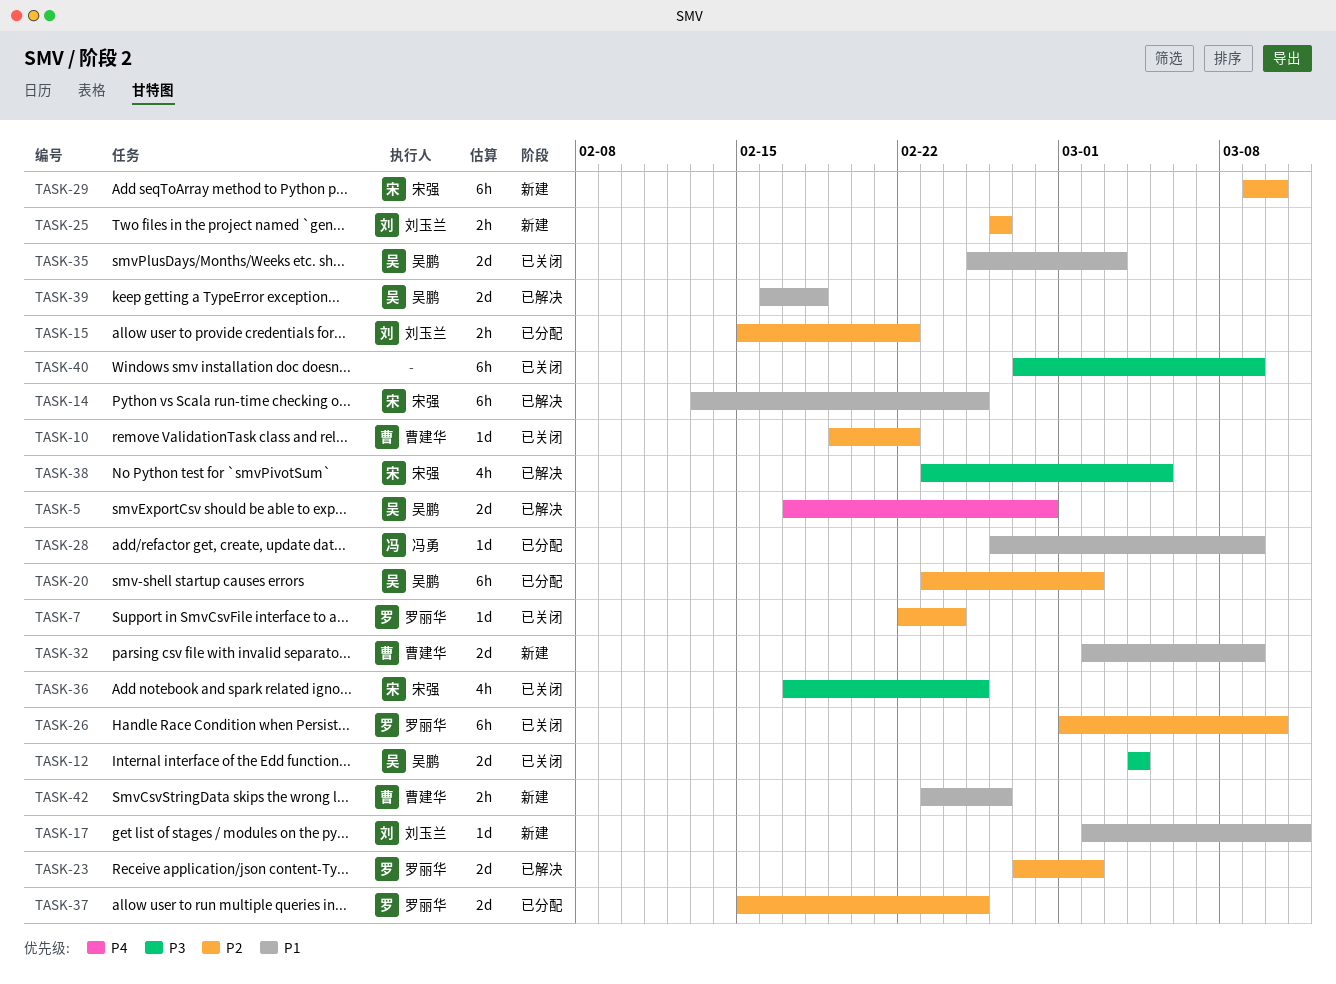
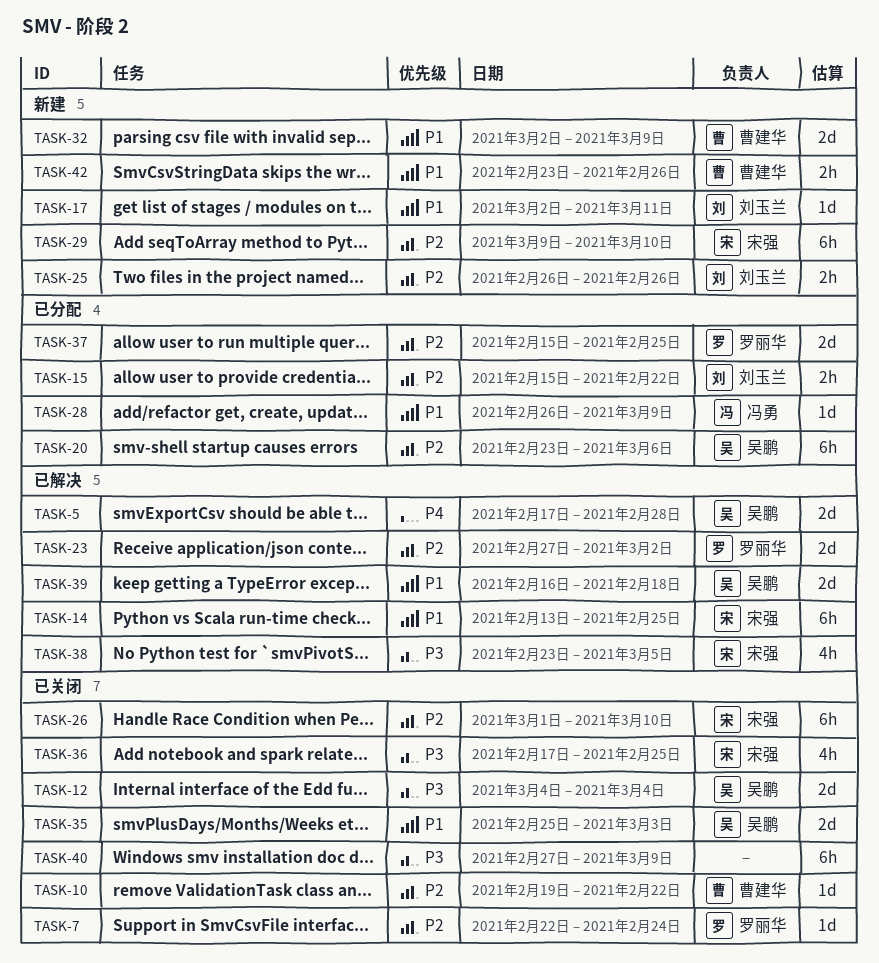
TASK-20, due: Mar 2 -> Mar 6
TASK-26, owner: 罗丽华 -> 宋强

